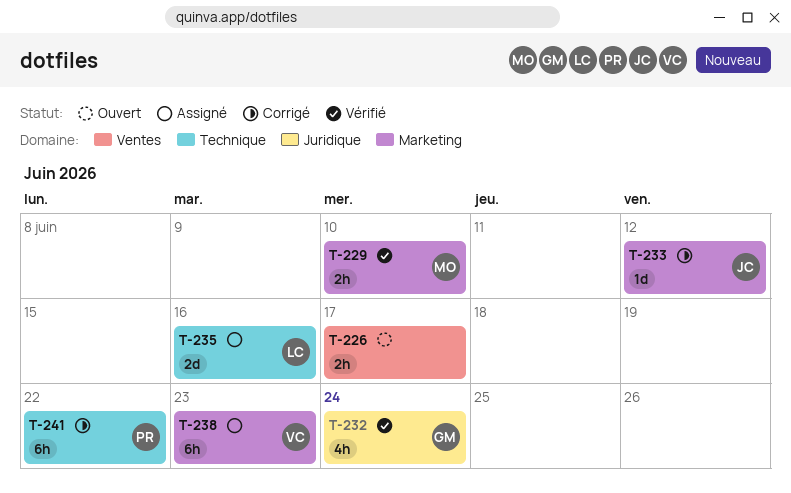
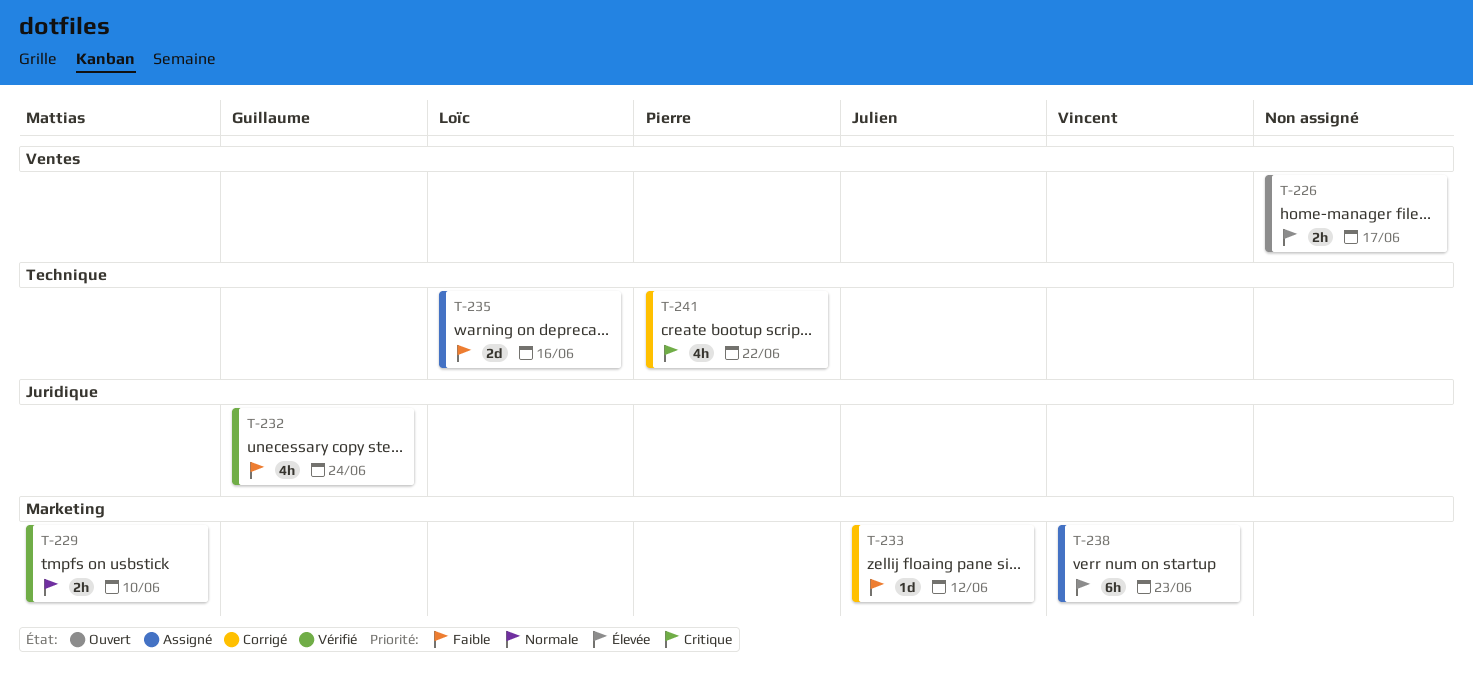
T-241, estimate: 6h -> 4h

